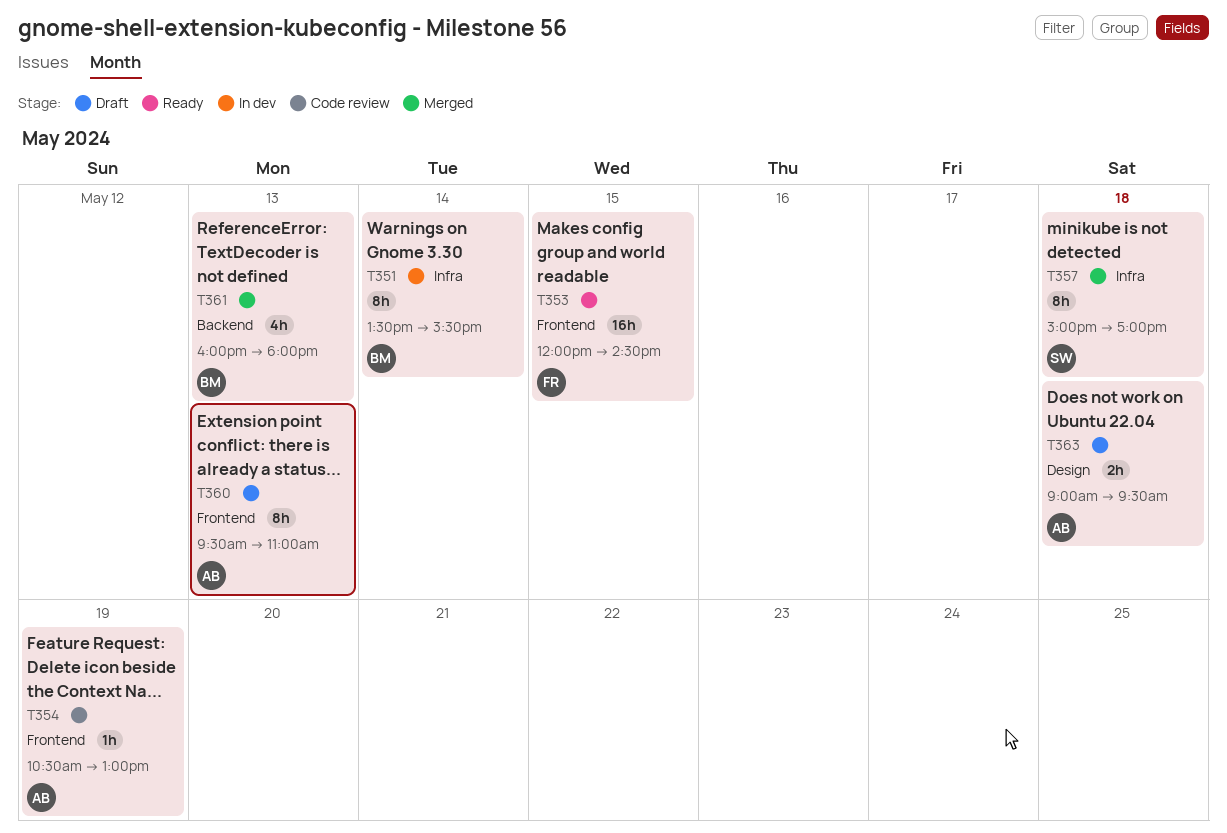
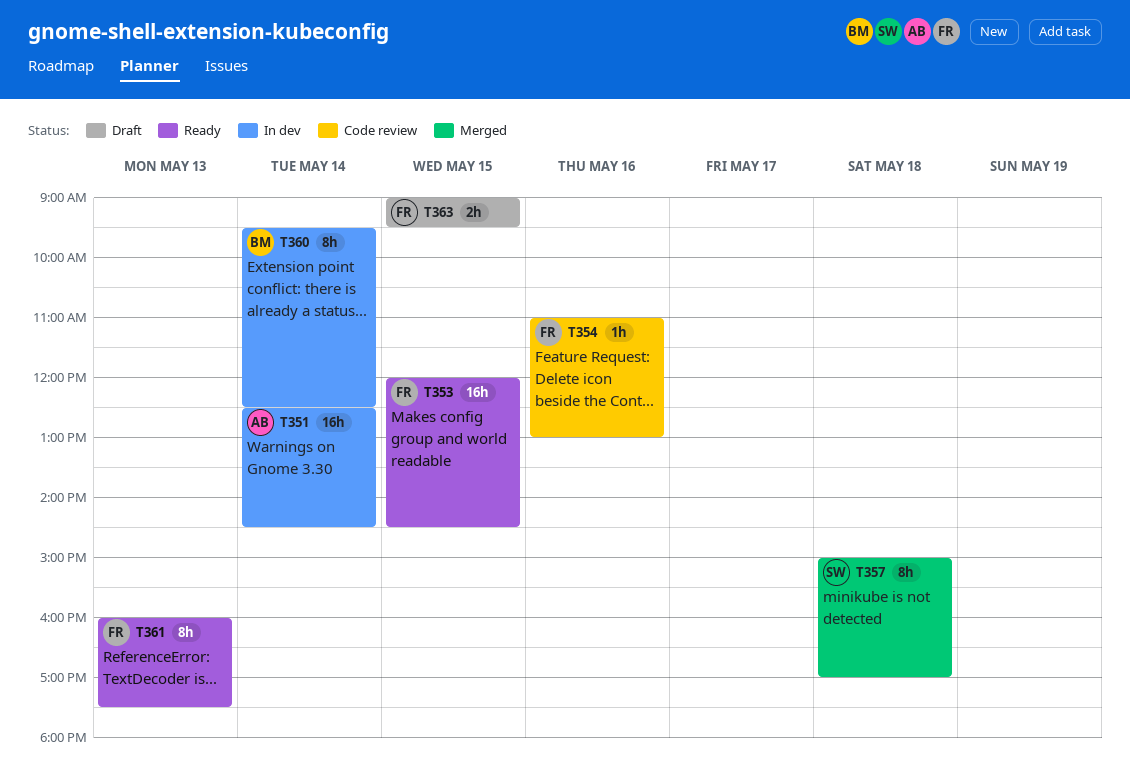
T351, owner: BM -> AB
T351, estimate: 8h -> 16h
T351, begins: 13:30 -> 12:30
T351, ends: 15:30 -> 14:30
T354, owner: AB -> FR
T354, day: May 19 -> May 16
T354, begins: 10:30 -> 11:00
T360, status: Draft -> In dev
T360, owner: AB -> BM
T360, day: May 13 -> May 14
T360, ends: 11:00 -> 12:30
T361, status: Merged -> Ready
T361, owner: BM -> FR
T361, estimate: 4h -> 8h
T361, ends: 18:00 -> 17:30
T363, owner: AB -> FR
T363, day: May 18 -> May 15

